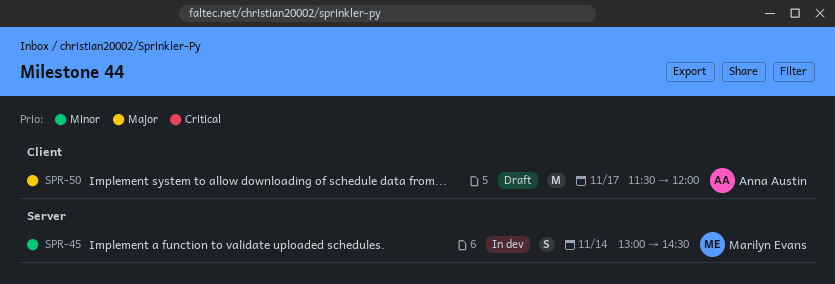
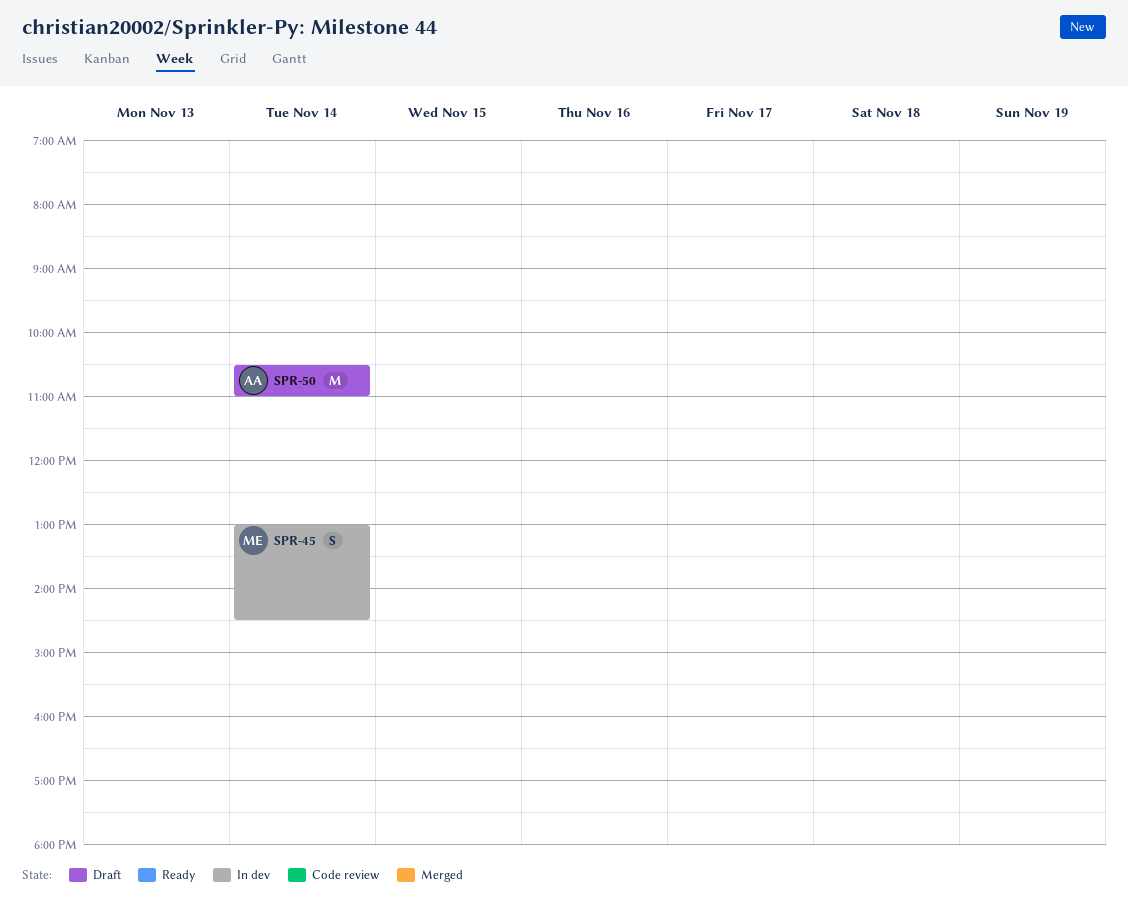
SPR-50, day: Nov 17 -> Nov 14
SPR-50, begins: 11:30 -> 10:30
SPR-50, ends: 12:00 -> 11:00

